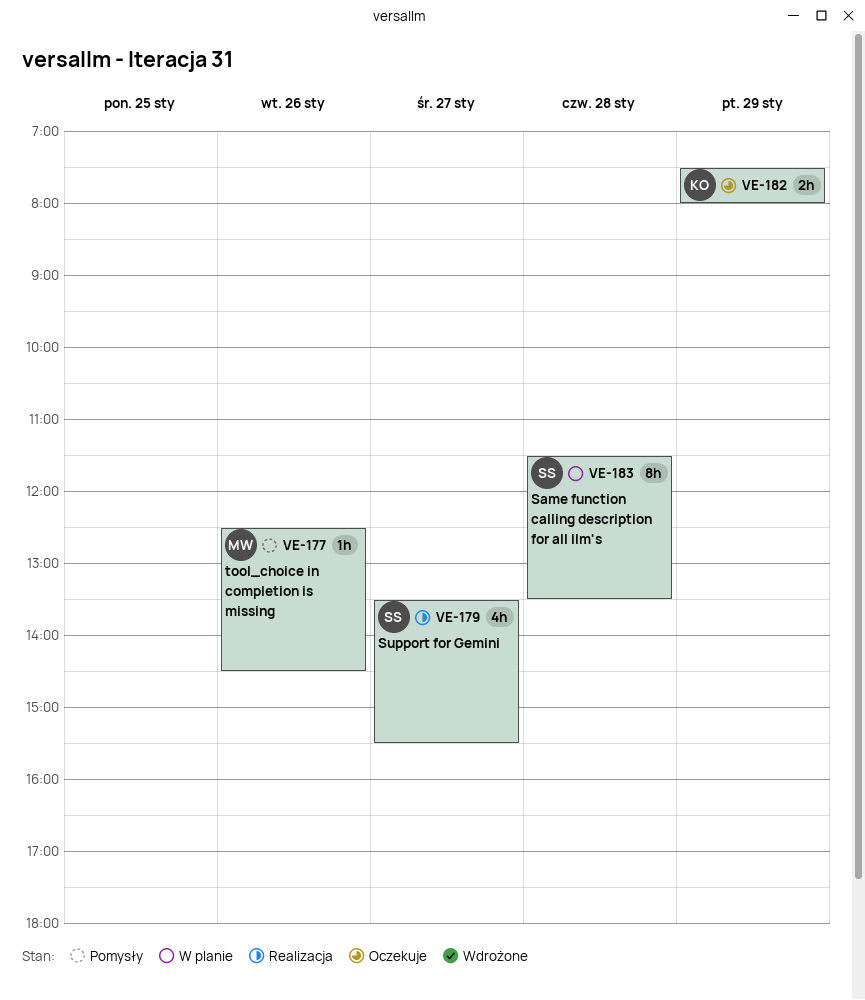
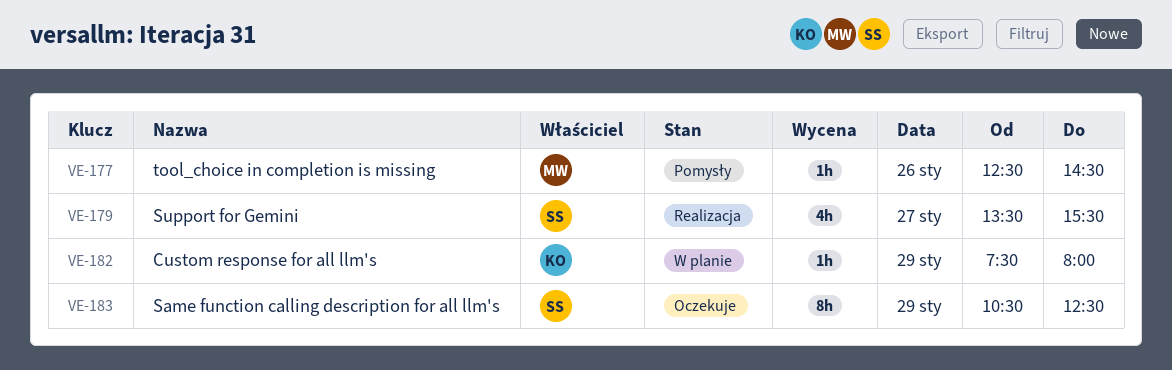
VE-182, status: Oczekuje -> W planie
VE-182, estimate: 2h -> 1h
VE-183, status: W planie -> Oczekuje
VE-183, day: Jan 28 -> Jan 29
VE-183, begins: 11:30 -> 10:30
VE-183, ends: 13:30 -> 12:30

